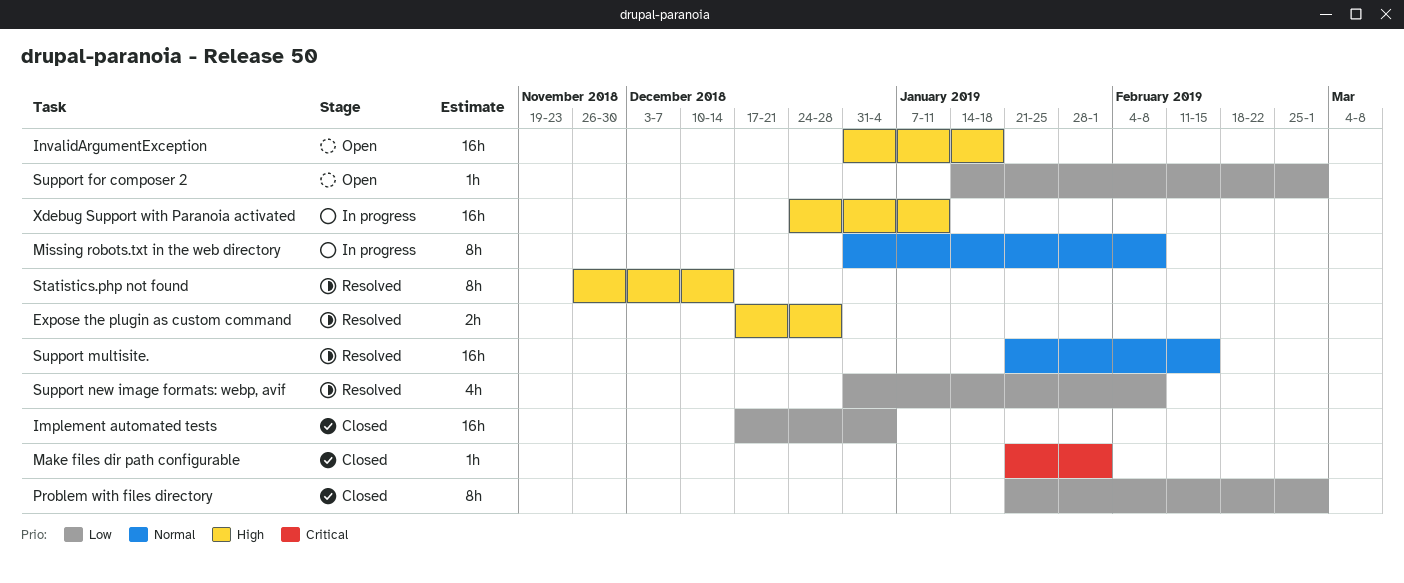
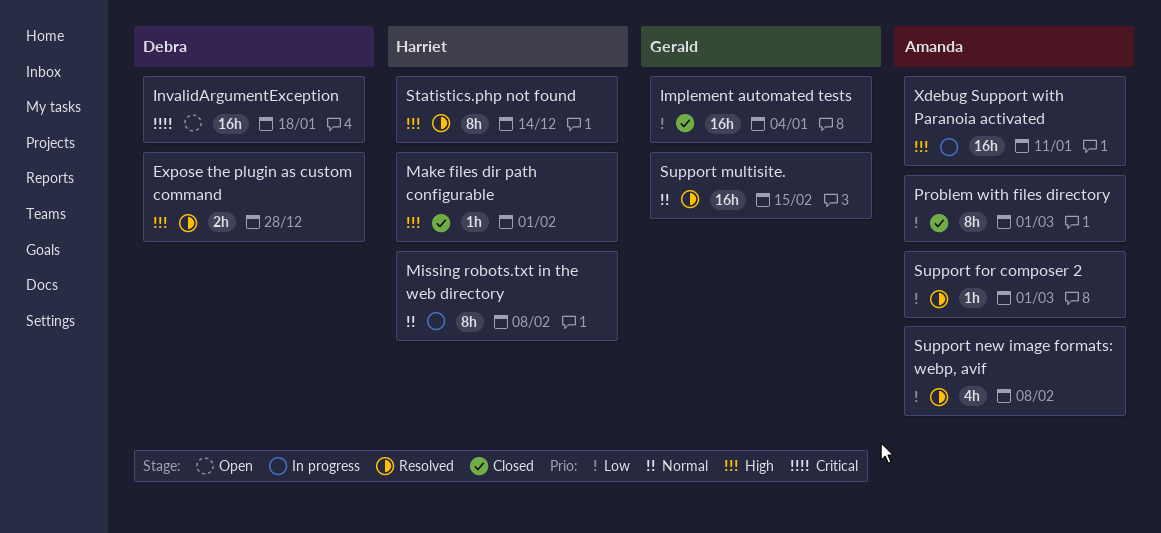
InvalidArgumentException, priority: High -> Critical
Make files dir path configurable, priority: Critical -> High
Support for composer 2, status: Open -> Resolved

